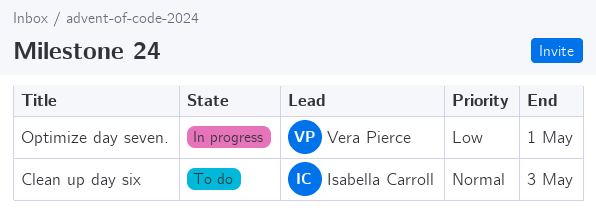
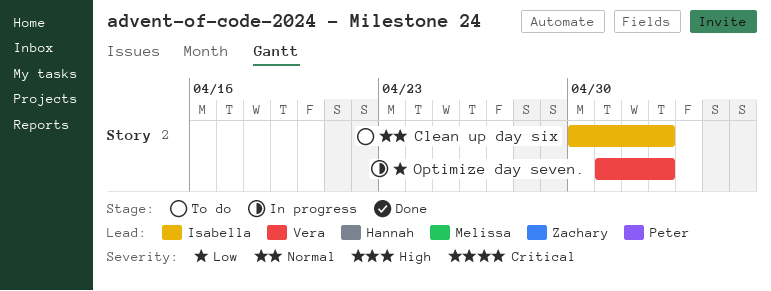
Optimize day seven., due: May 1 -> May 3

